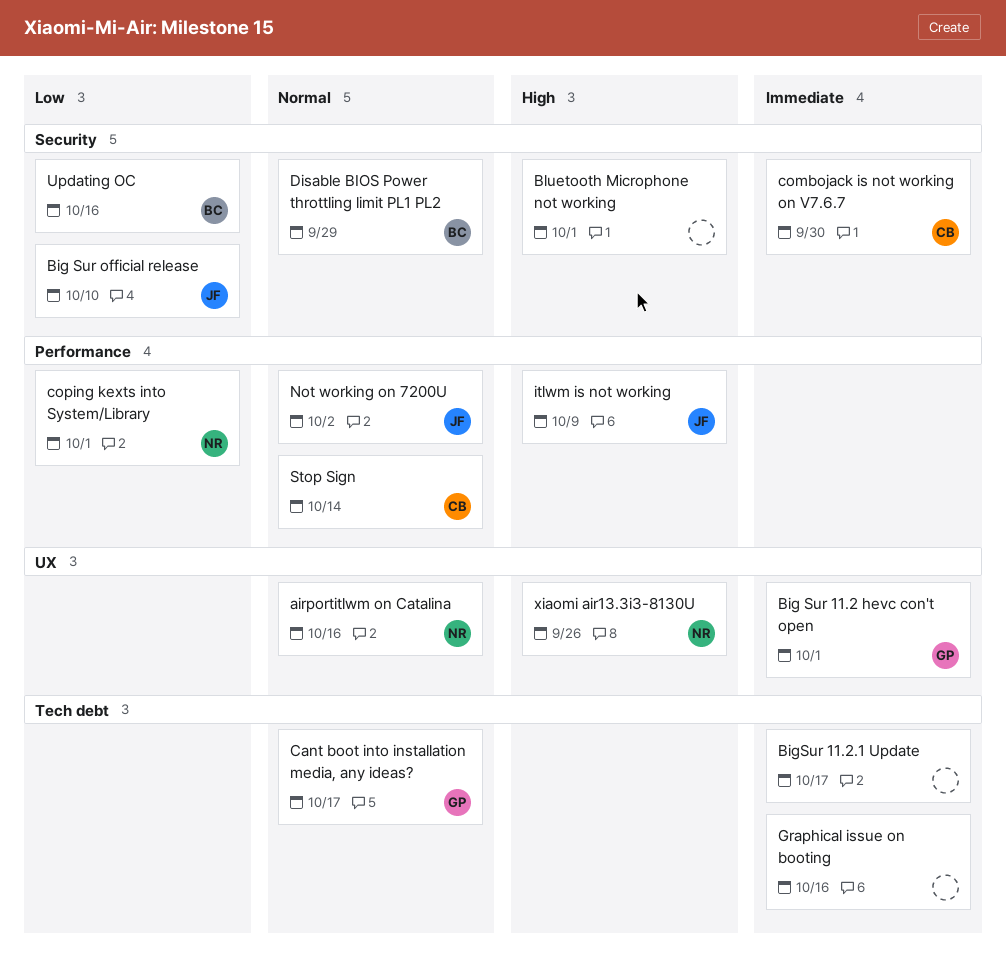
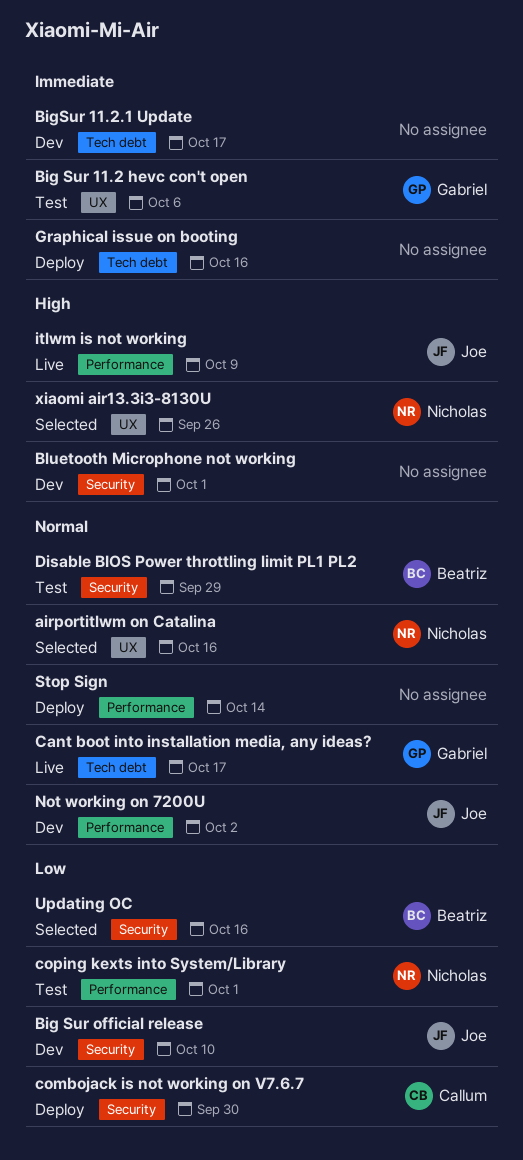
Big Sur 11.2 hevc con't open, due: Oct 1 -> Oct 6
combojack is not working on V7.6.7, priority: Immediate -> Low
Stop Sign, owner: Callum -> none

